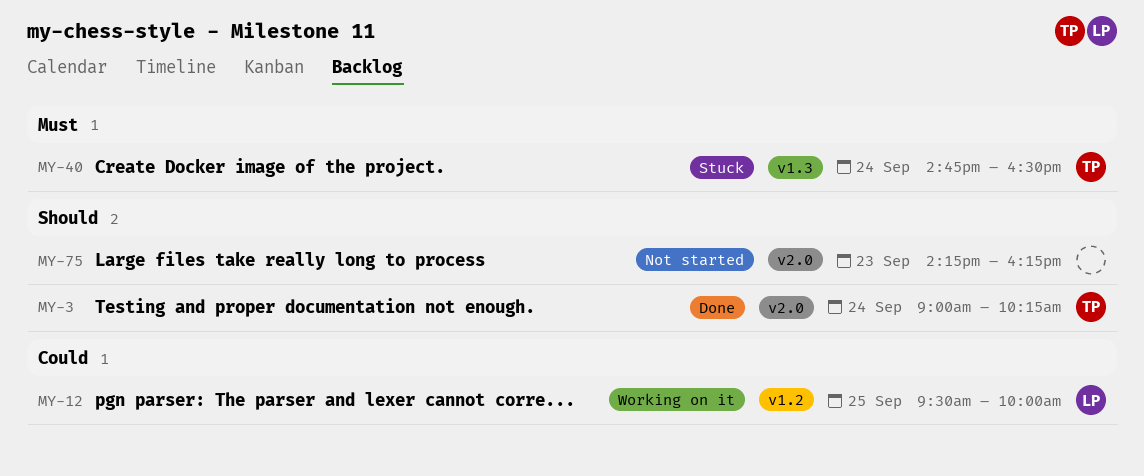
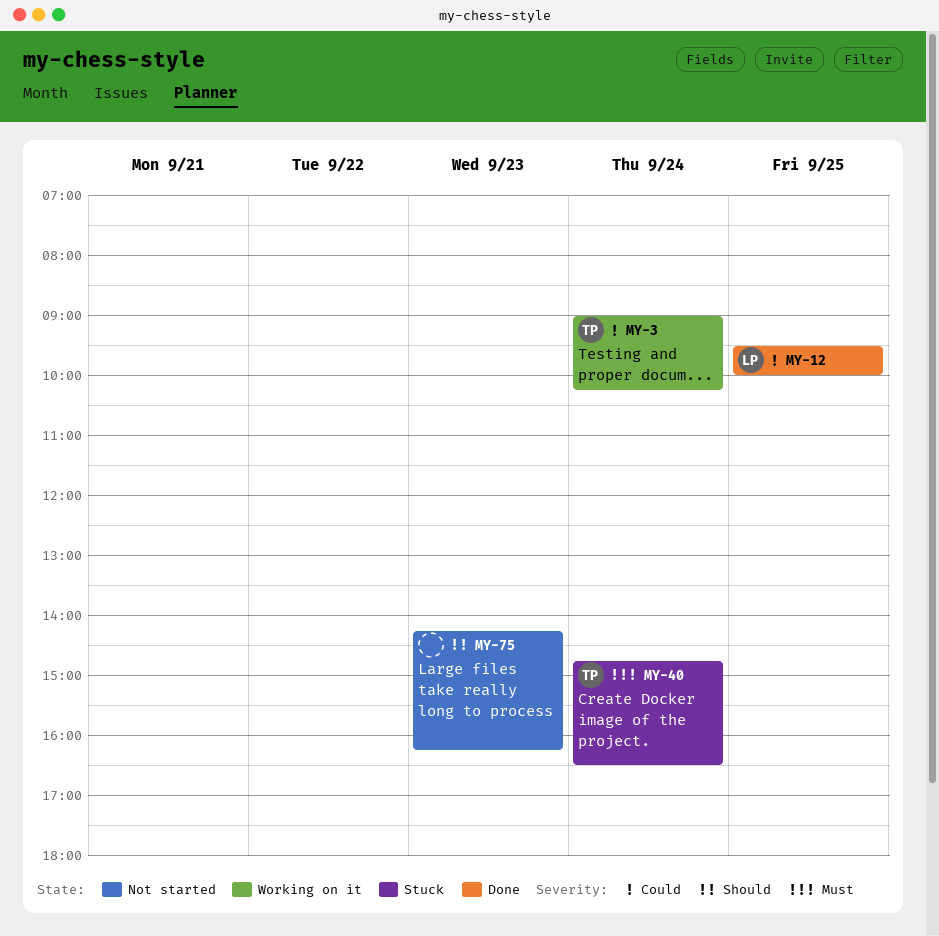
MY-3, status: Done -> Working on it
MY-3, priority: Should -> Could
MY-12, status: Working on it -> Done

